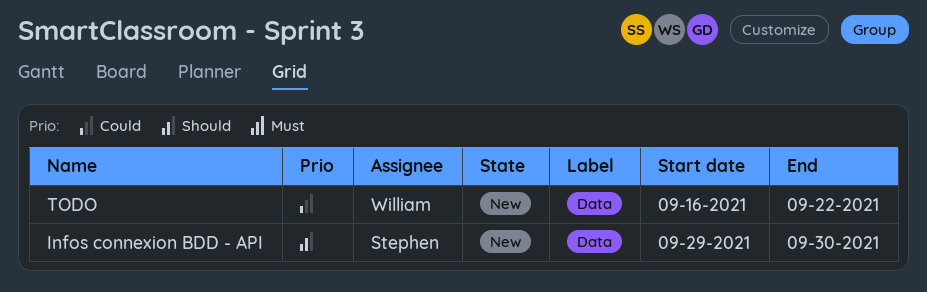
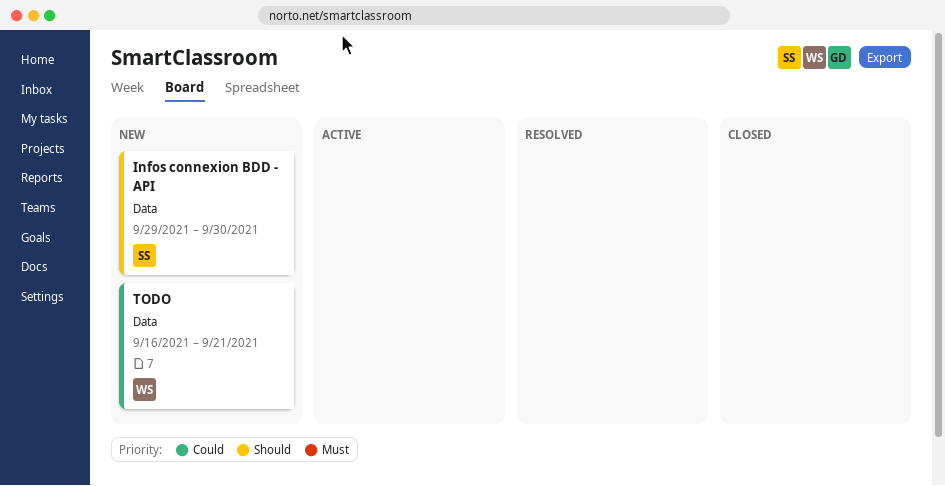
TODO, due: Sep 22 -> Sep 21

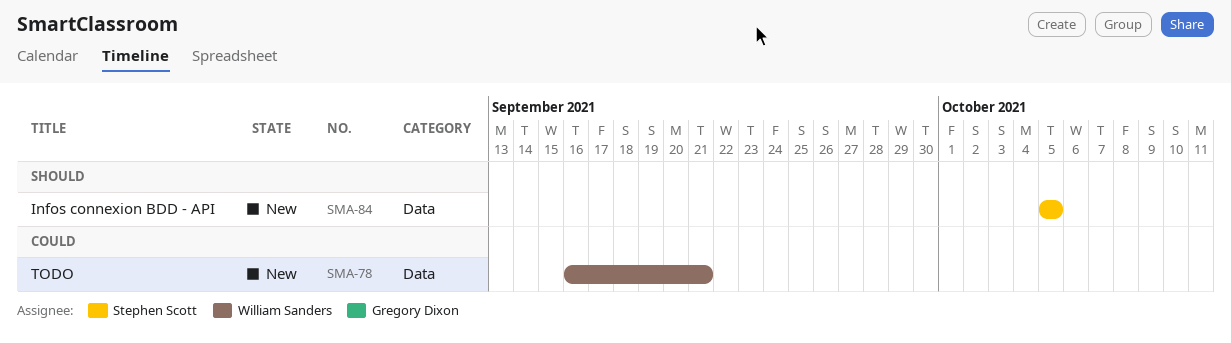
Infos connexion BDD - API, start: Sep 29 -> Oct 5
Infos connexion BDD - API, due: Sep 30 -> Oct 5

